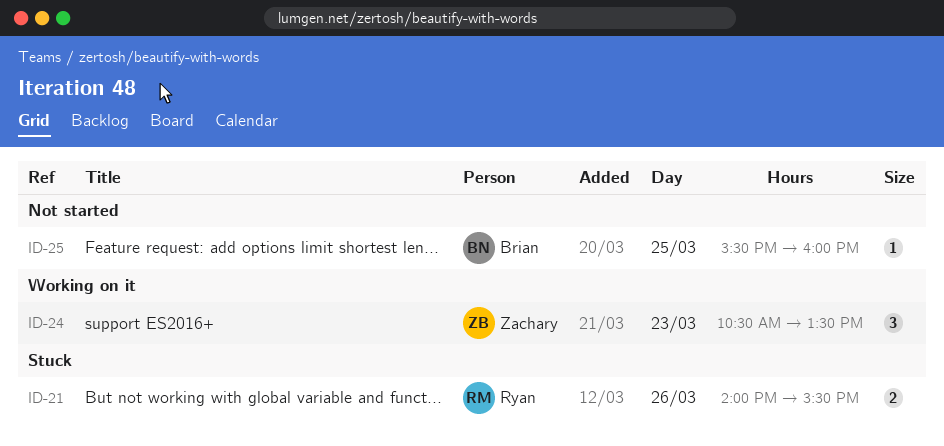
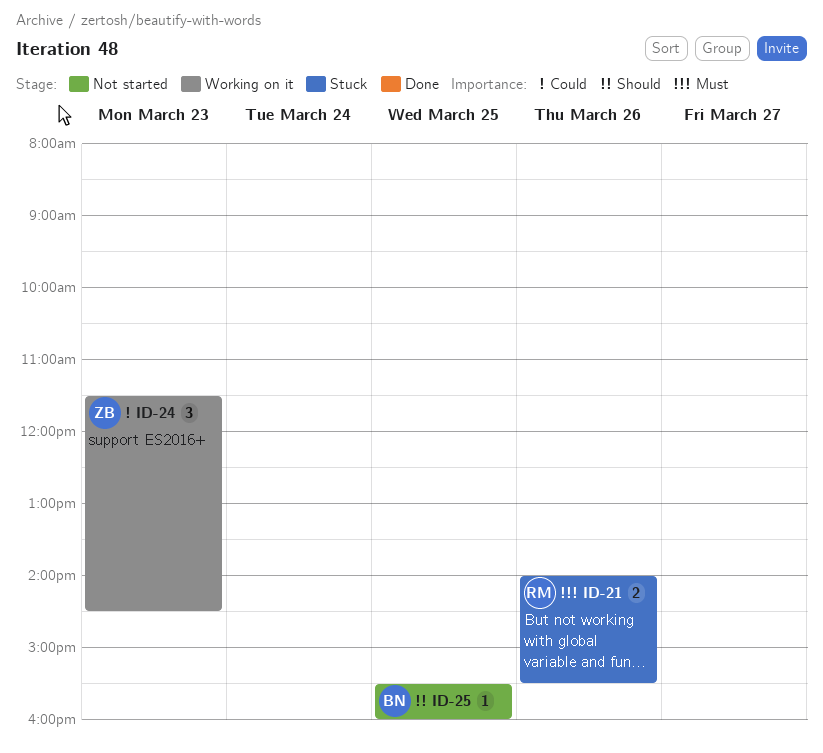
ID-24, begins: 10:30 -> 11:30
ID-24, ends: 13:30 -> 14:30

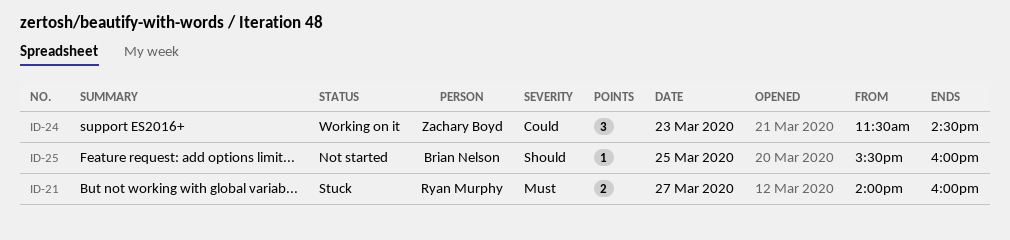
ID-21, day: Mar 26 -> Mar 27
ID-21, ends: 15:30 -> 16:00

